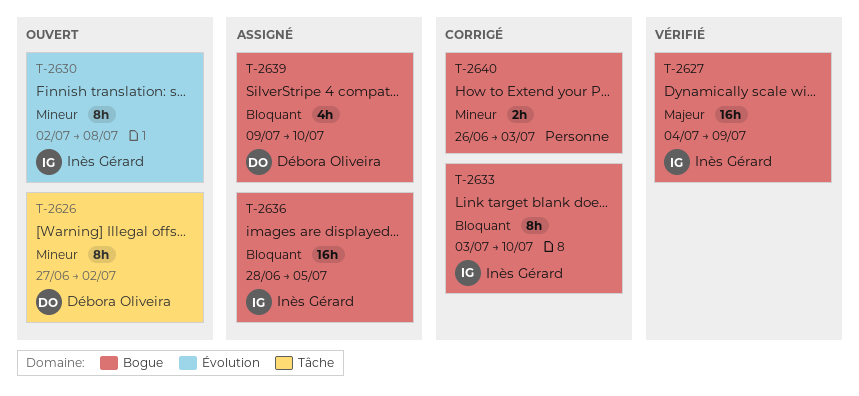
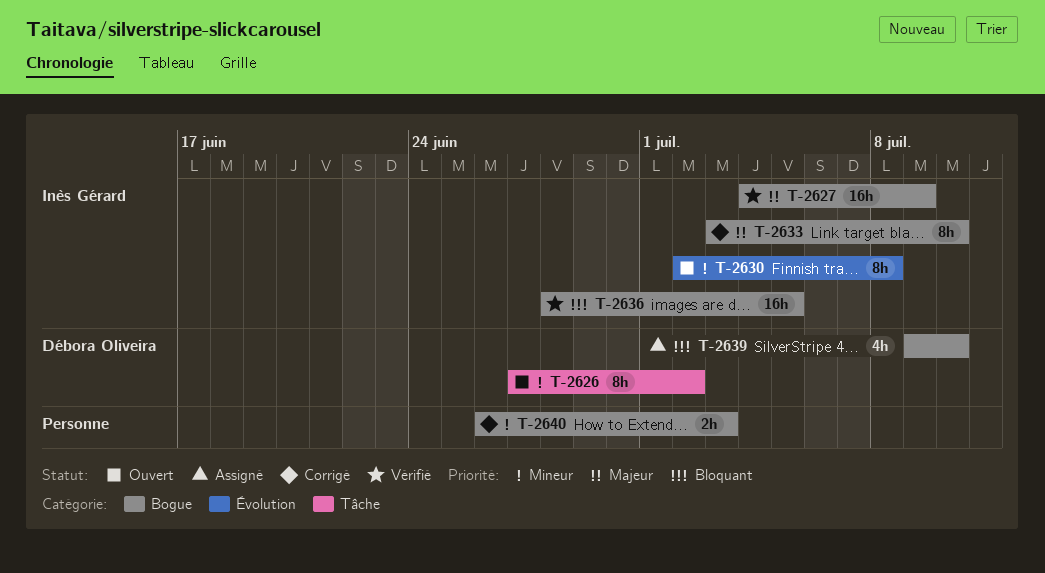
T-2633, priority: Bloquant -> Majeur
T-2636, status: Assigné -> Vérifié

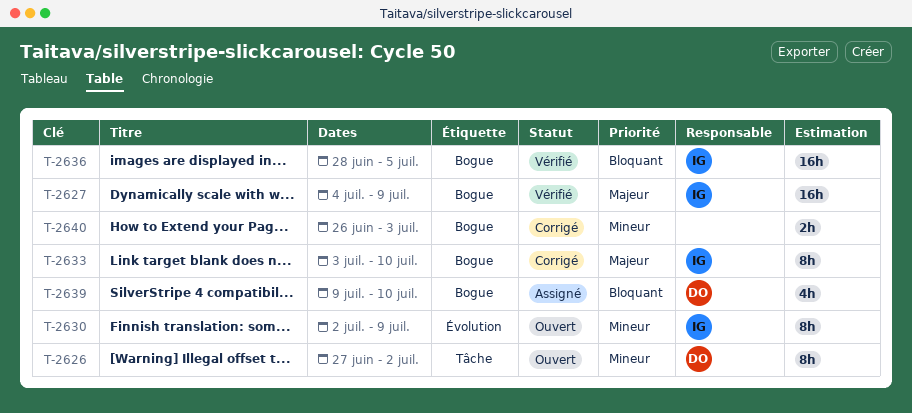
T-2630, due: Jul 8 -> Jul 9

